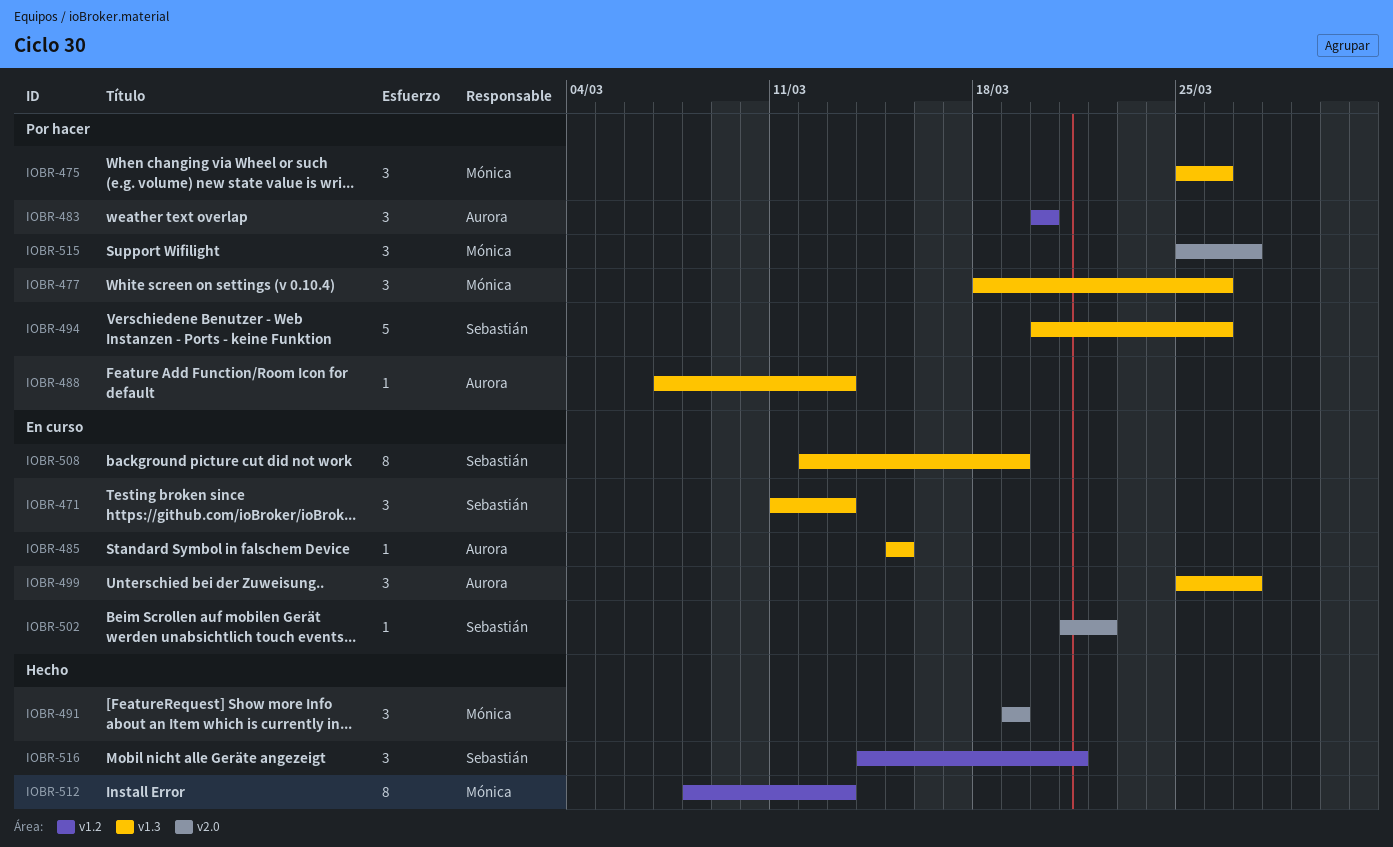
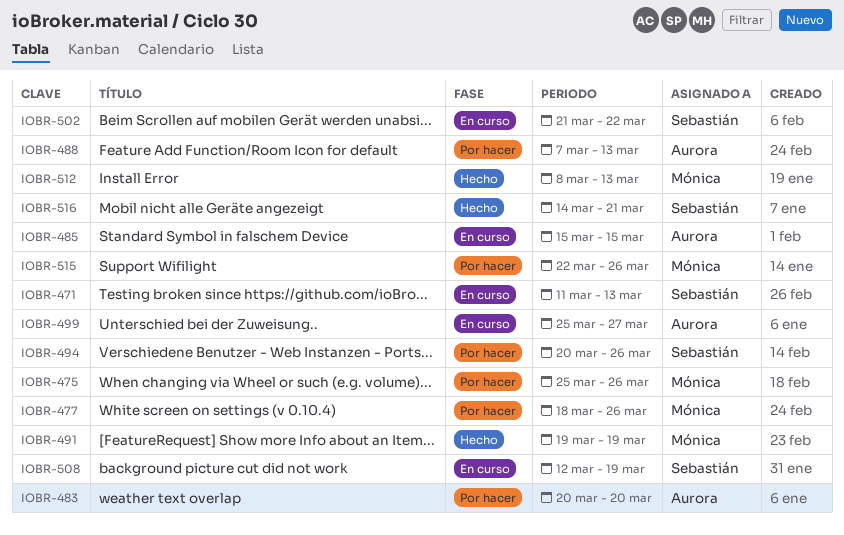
IOBR-515, start: Mar 25 -> Mar 22
IOBR-515, due: Mar 27 -> Mar 26

